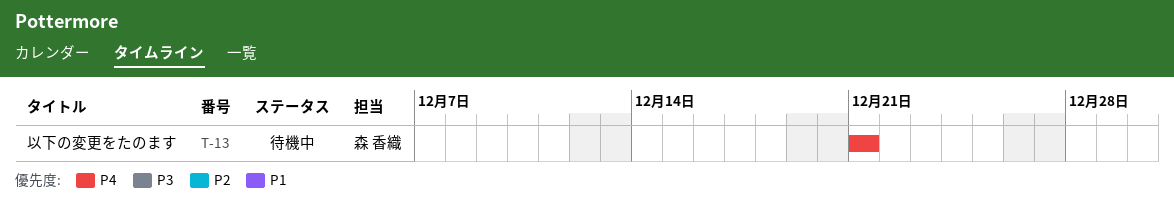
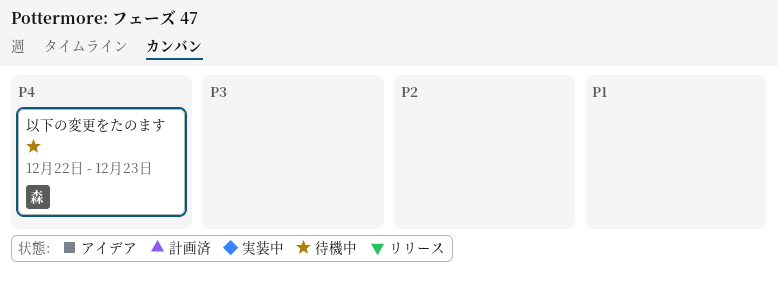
以下の変更をたのます, start: Dec 21 -> Dec 22
以下の変更をたのます, due: Dec 21 -> Dec 23

